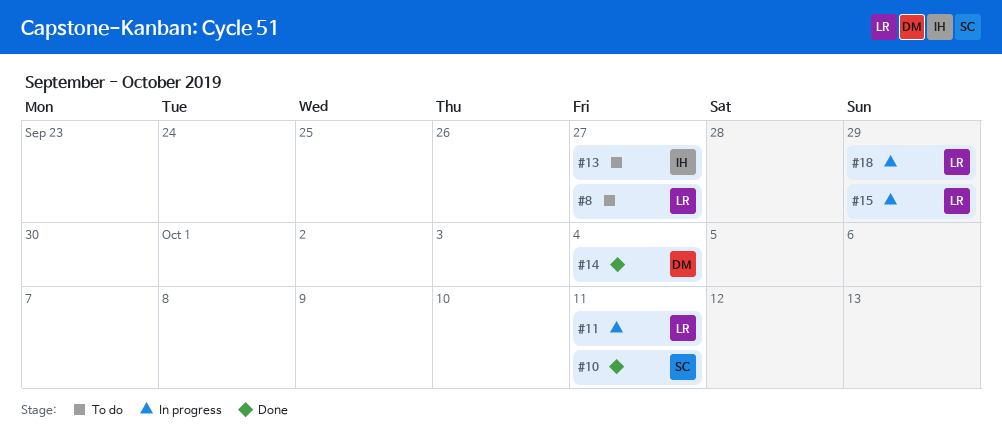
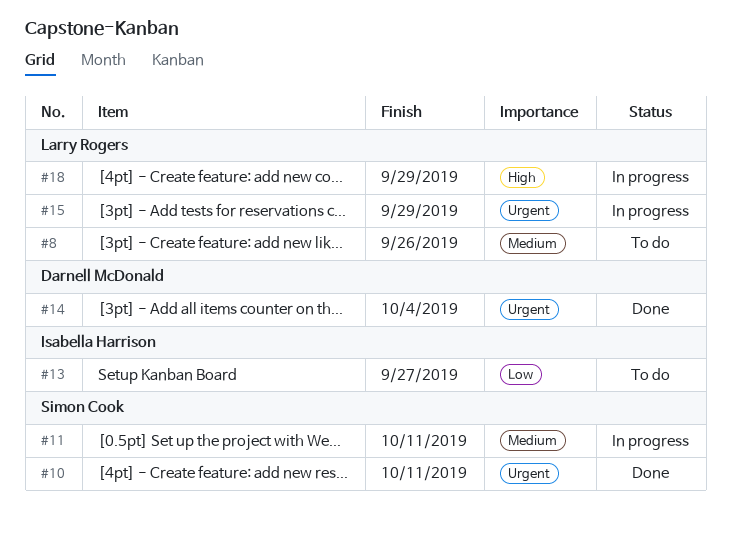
#8, due: Sep 27 -> Sep 26
#11, owner: Larry Rogers -> Simon Cook

